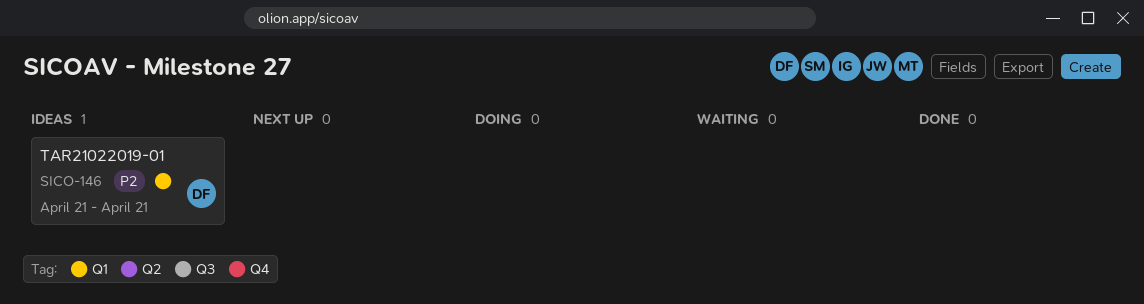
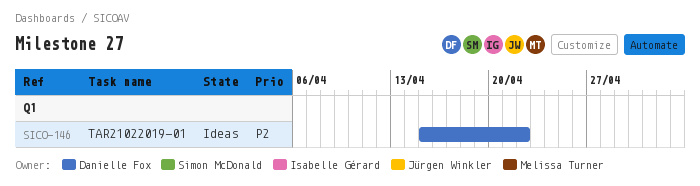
SICO-146, start: Apr 21 -> Apr 15
SICO-146, due: Apr 21 -> Apr 22

